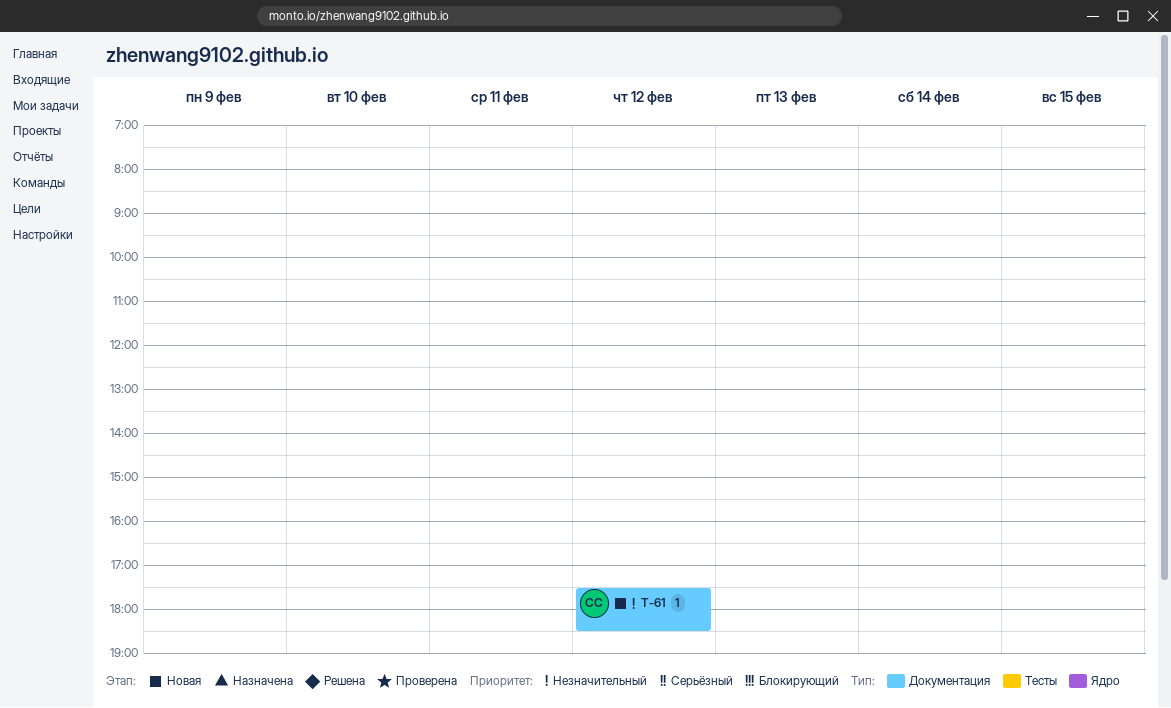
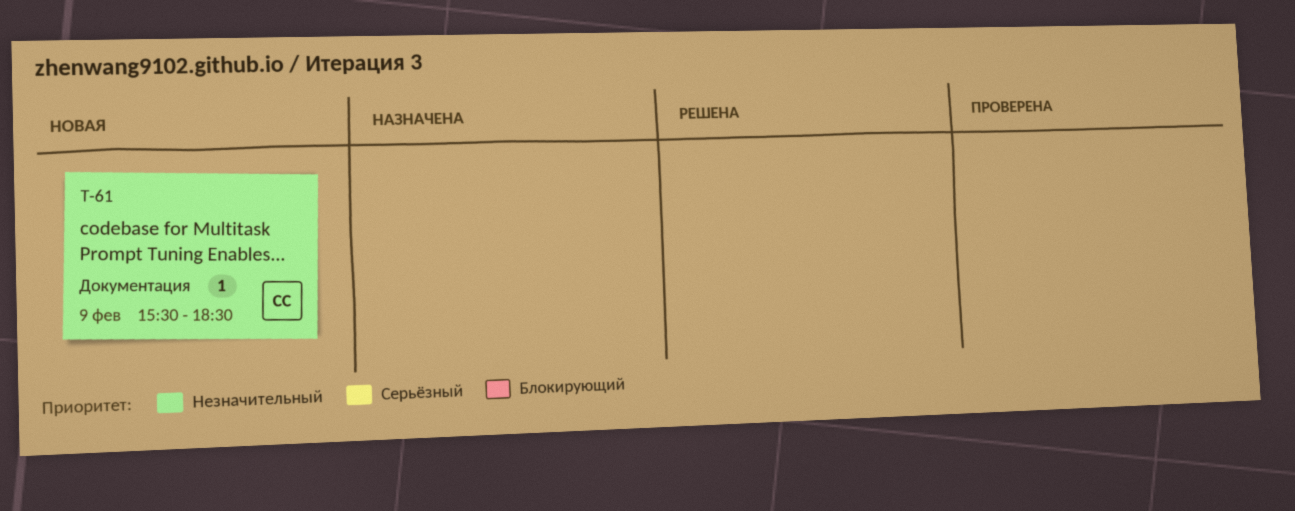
T-61, day: Feb 12 -> Feb 9
T-61, begins: 17:30 -> 15:30

